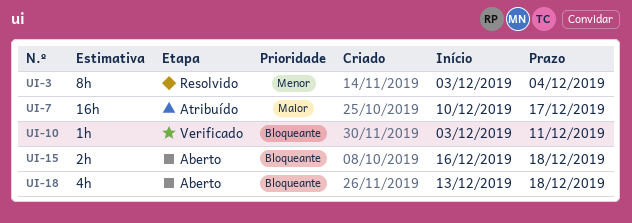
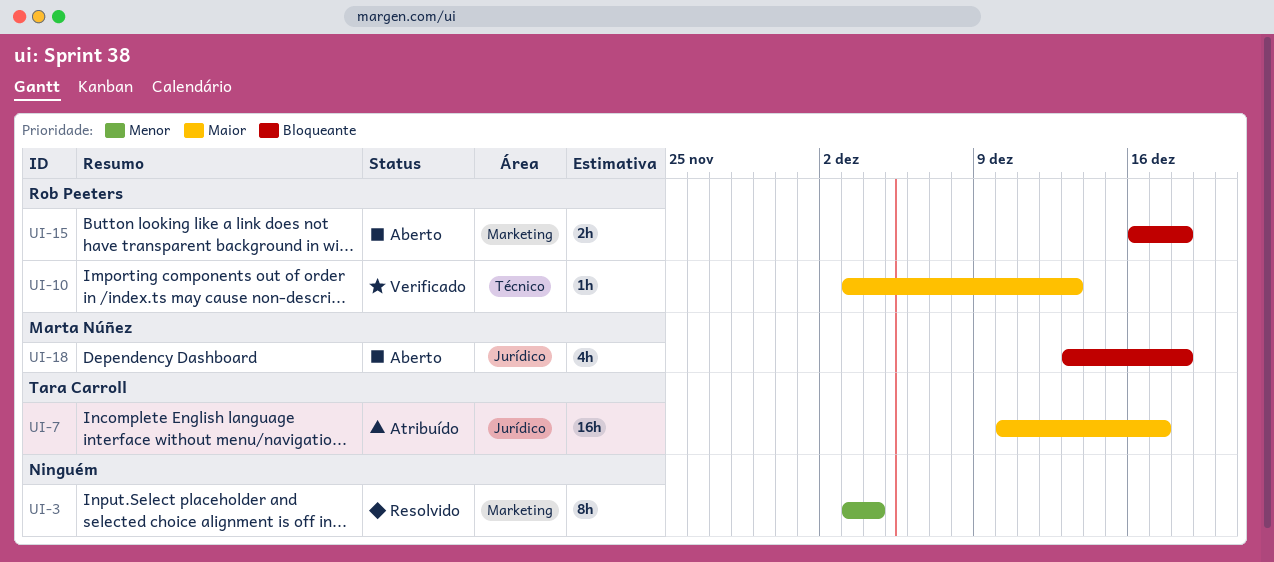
UI-10, priority: Bloqueante -> Maior
UI-10, due: Dec 11 -> Dec 13

